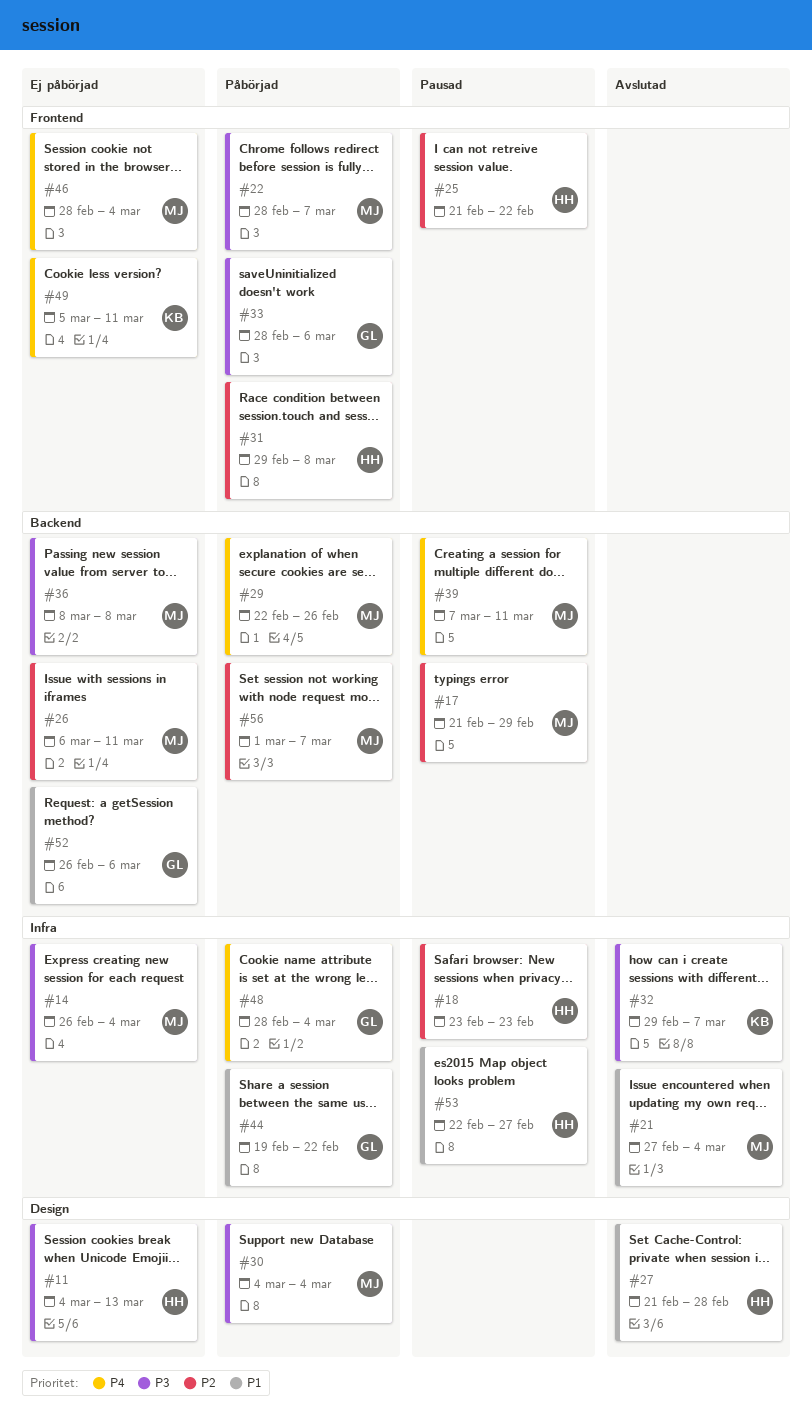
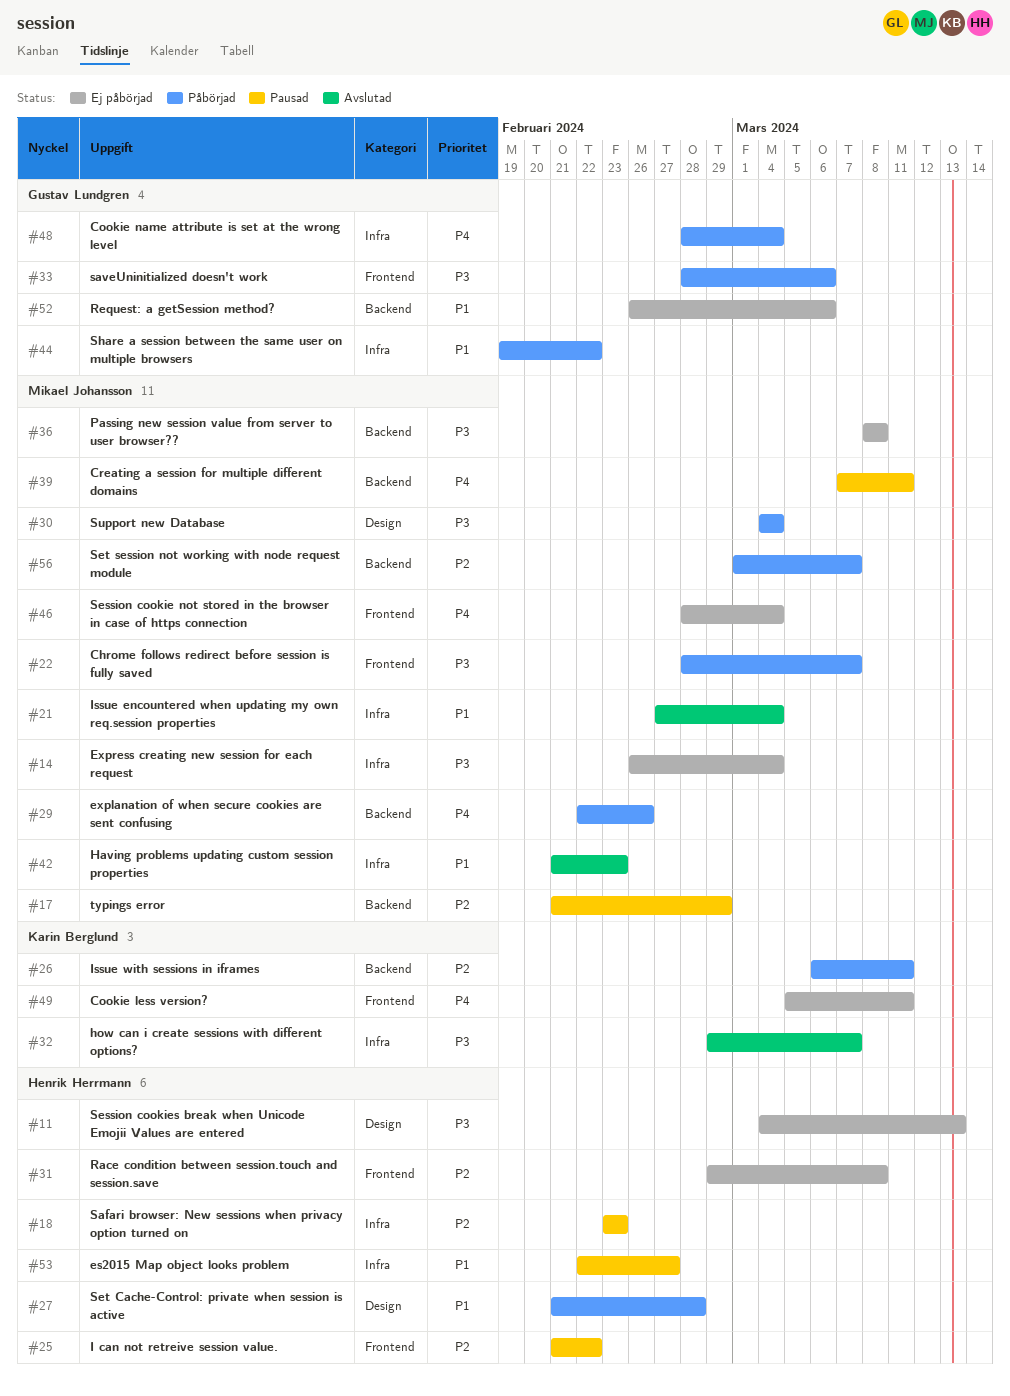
#26, status: Ej påbörjad -> Påbörjad
#26, owner: Mikael Johansson -> Karin Berglund
#27, status: Avslutad -> Påbörjad
#31, status: Påbörjad -> Ej påbörjad
#42: none -> present

